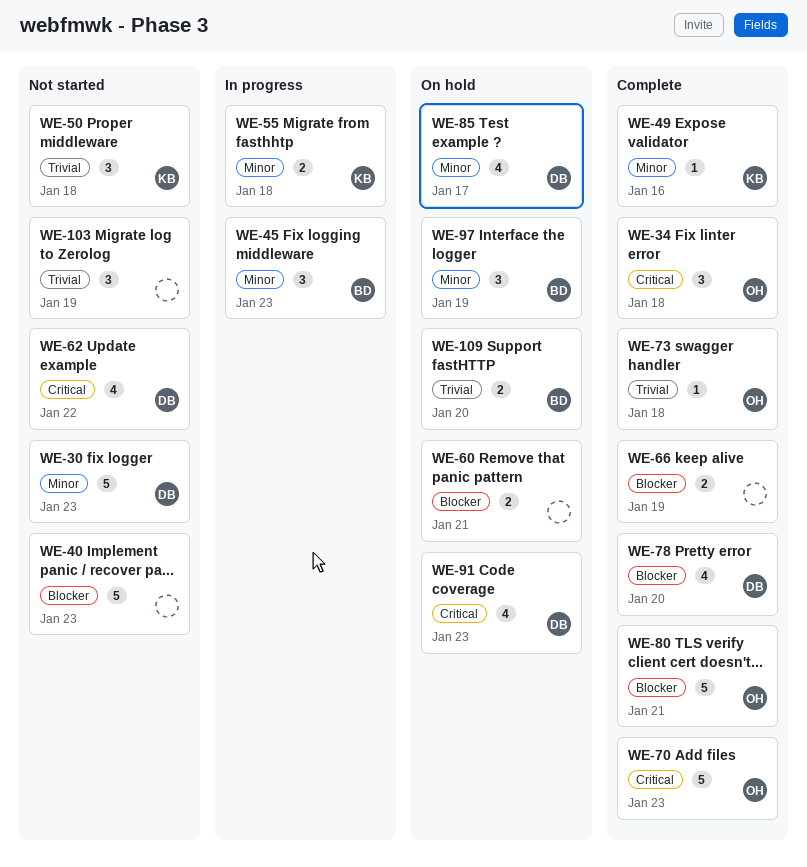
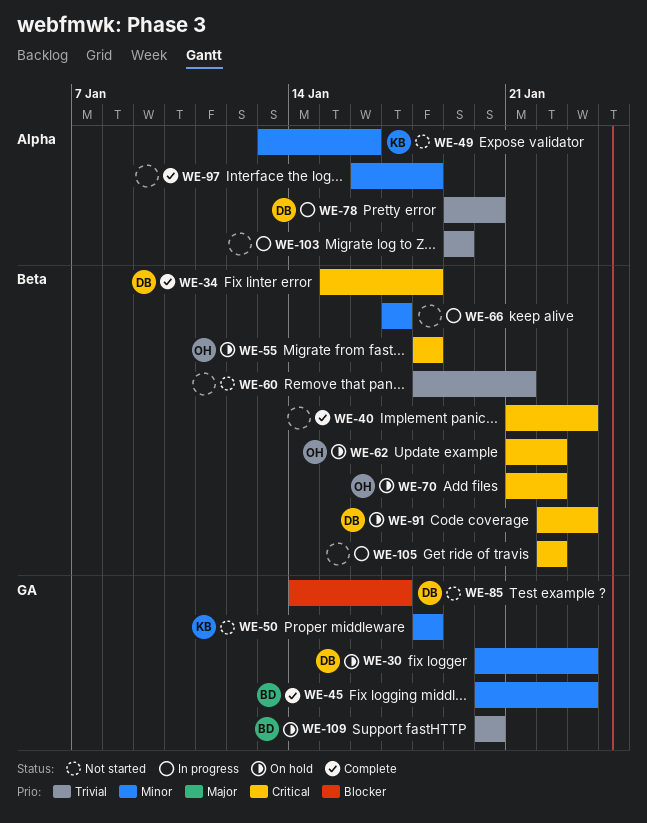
WE-30, status: Not started -> On hold
WE-34, owner: OH -> DB
WE-40, status: Not started -> Complete
WE-40, priority: Blocker -> Critical
WE-45, status: In progress -> Complete
WE-49, status: Complete -> Not started
WE-50, priority: Trivial -> Minor
WE-55, status: In progress -> On hold
WE-55, owner: KB -> OH
WE-55, priority: Minor -> Critical
WE-60, status: On hold -> Not started
WE-60, priority: Blocker -> Trivial
WE-62, status: Not started -> On hold
WE-62, owner: DB -> OH
WE-66, status: Complete -> In progress
WE-66, priority: Blocker -> Minor
WE-66, due: Jan 19 -> Jan 17
WE-70, status: Complete -> On hold
WE-70, due: Jan 23 -> Jan 22
WE-73: present -> none
WE-78, status: Complete -> In progress
WE-78, priority: Blocker -> Trivial
WE-80: present -> none
WE-85, status: On hold -> Not started
WE-85, priority: Minor -> Blocker
WE-97, status: On hold -> Complete
WE-97, owner: BD -> none
WE-97, due: Jan 19 -> Jan 18
WE-103, status: Not started -> In progress
WE-105: none -> present

